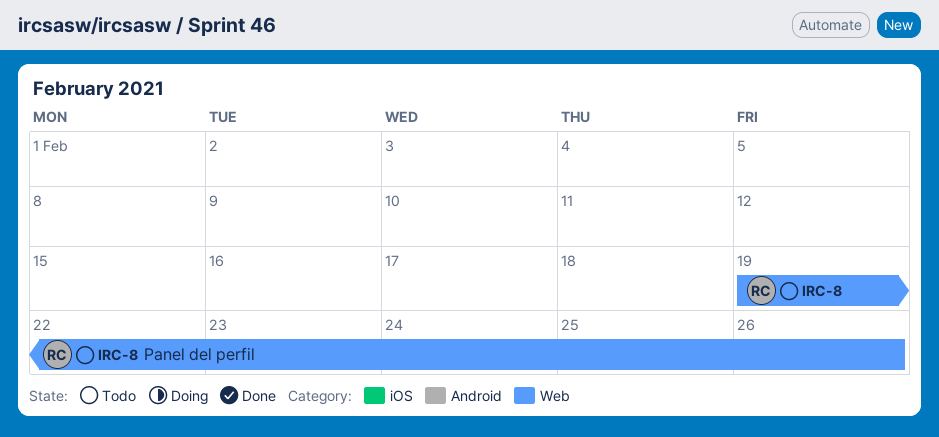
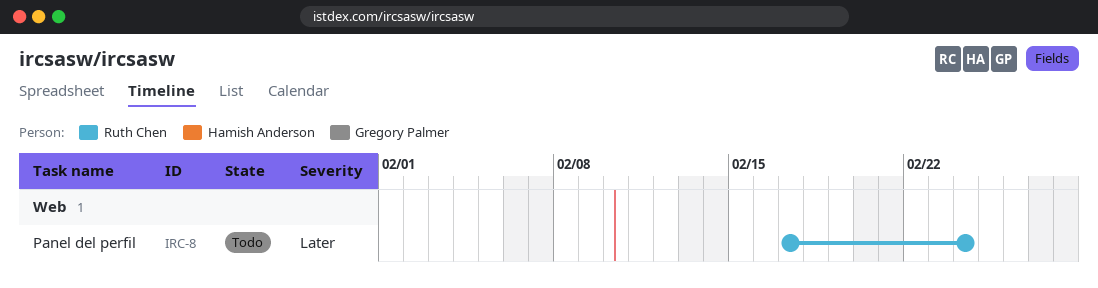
IRC-8, start: Feb 19 -> Feb 17
IRC-8, due: Feb 26 -> Feb 24

